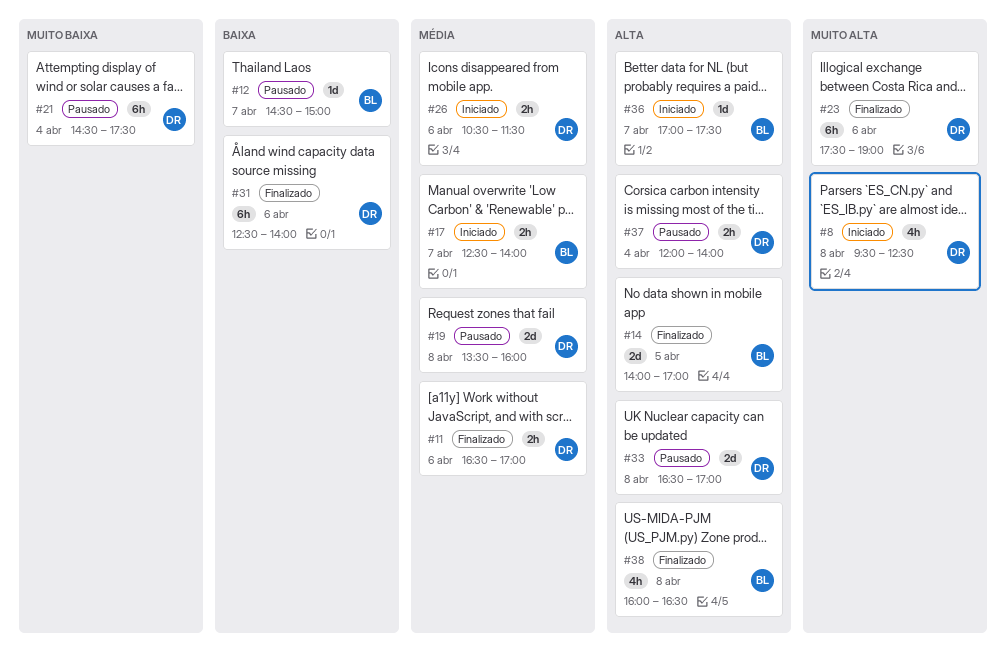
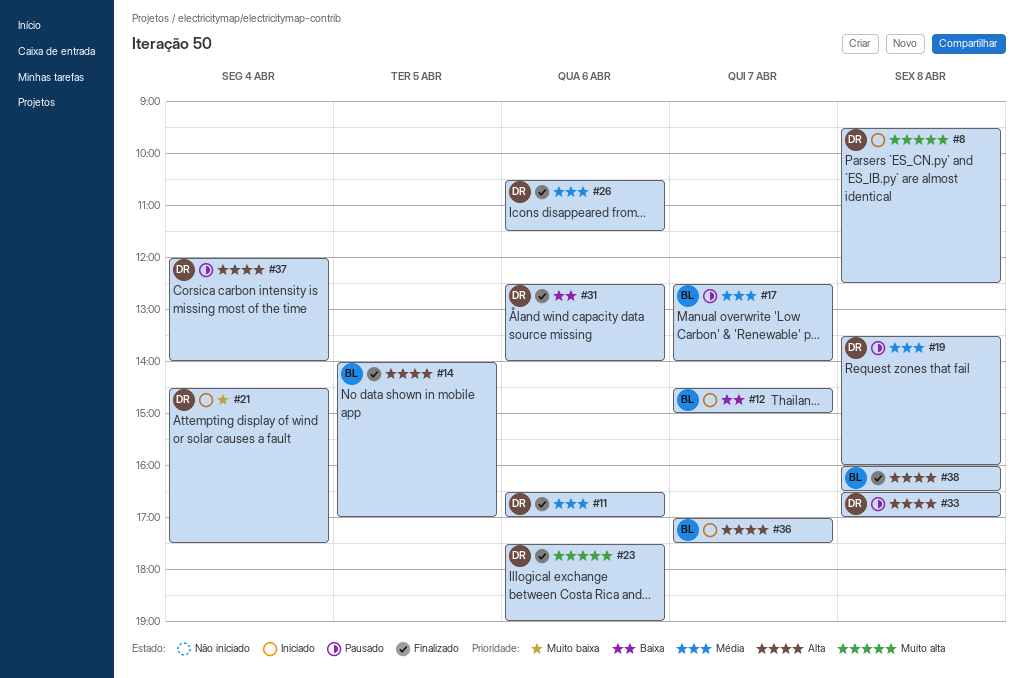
#12, status: Pausado -> Iniciado
#17, status: Iniciado -> Pausado
#21, status: Pausado -> Iniciado
#26, status: Iniciado -> Finalizado

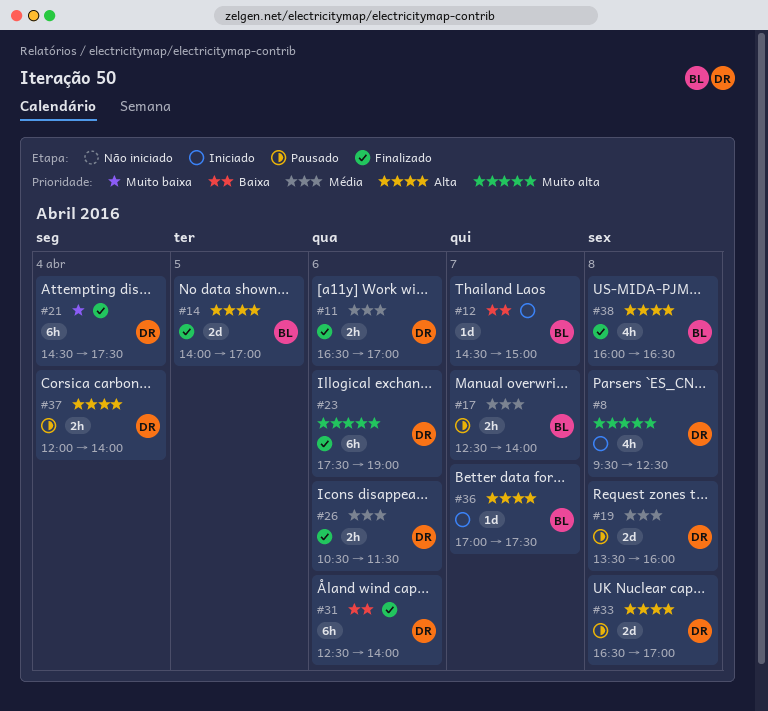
#21, status: Iniciado -> Finalizado

